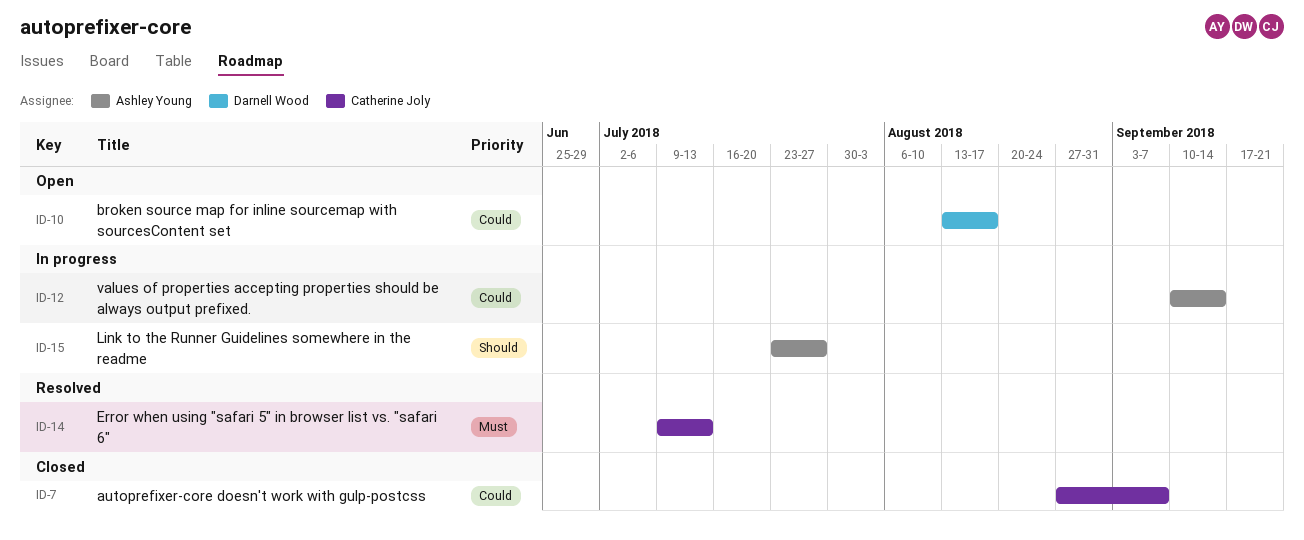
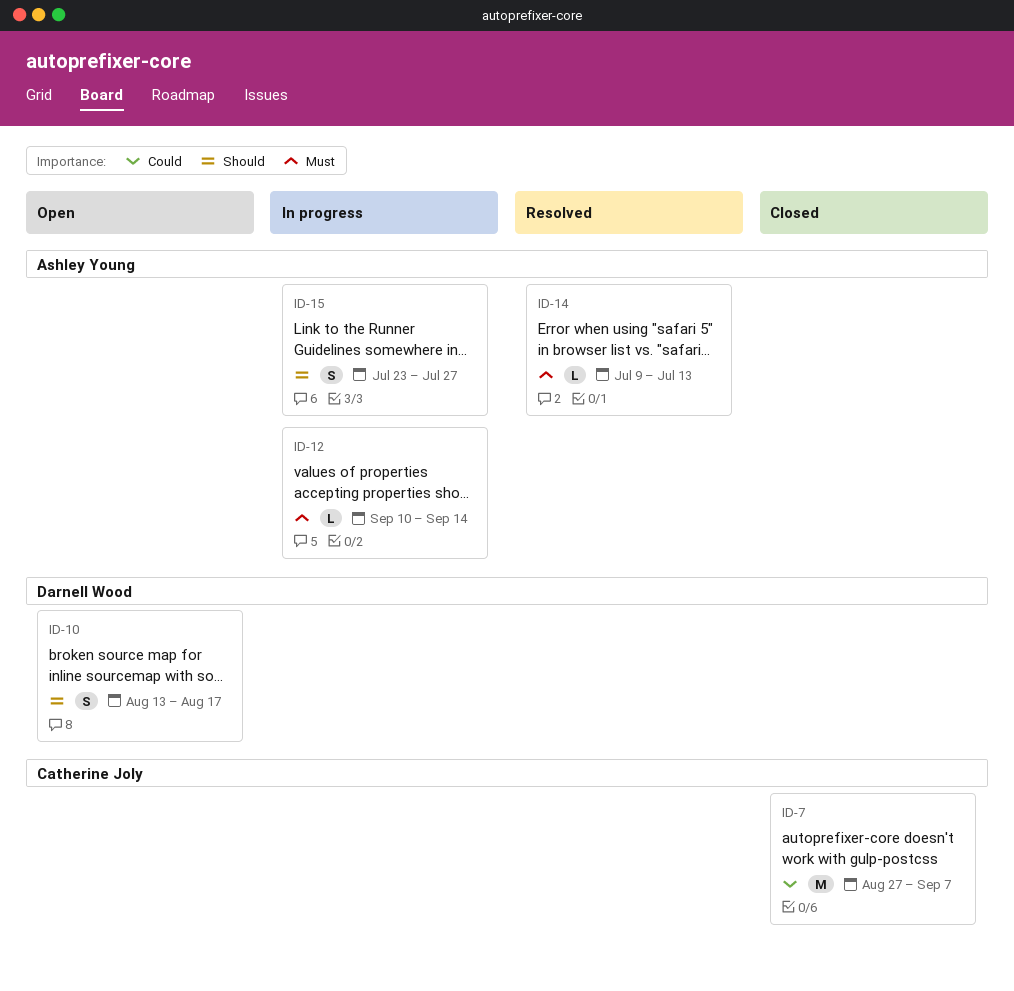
ID-10, priority: Could -> Should
ID-12, priority: Could -> Must
ID-14, owner: Catherine Joly -> Ashley Young

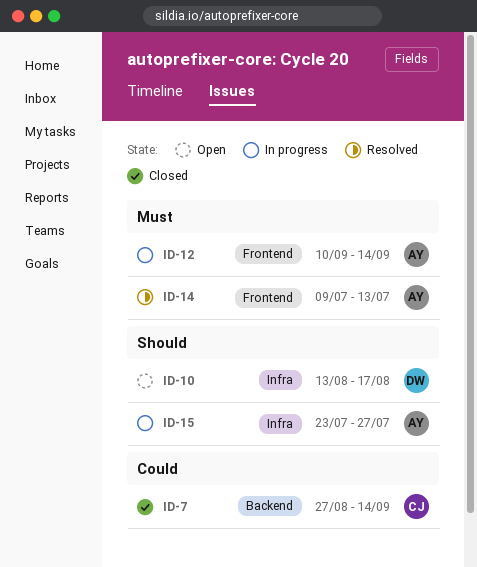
ID-7, due: Sep 7 -> Sep 14

